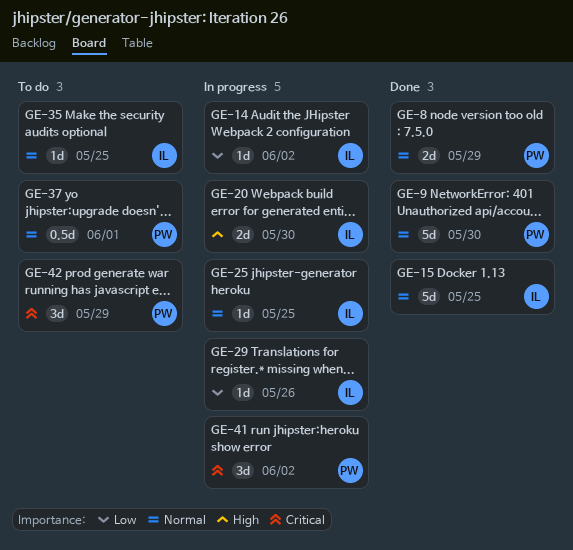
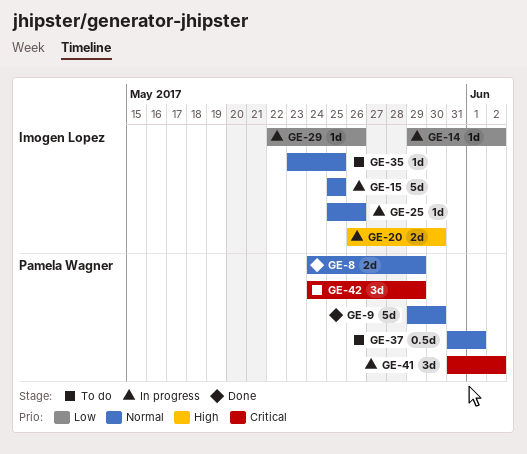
GE-15, status: Done -> In progress
GE-25, due: May 25 -> May 26

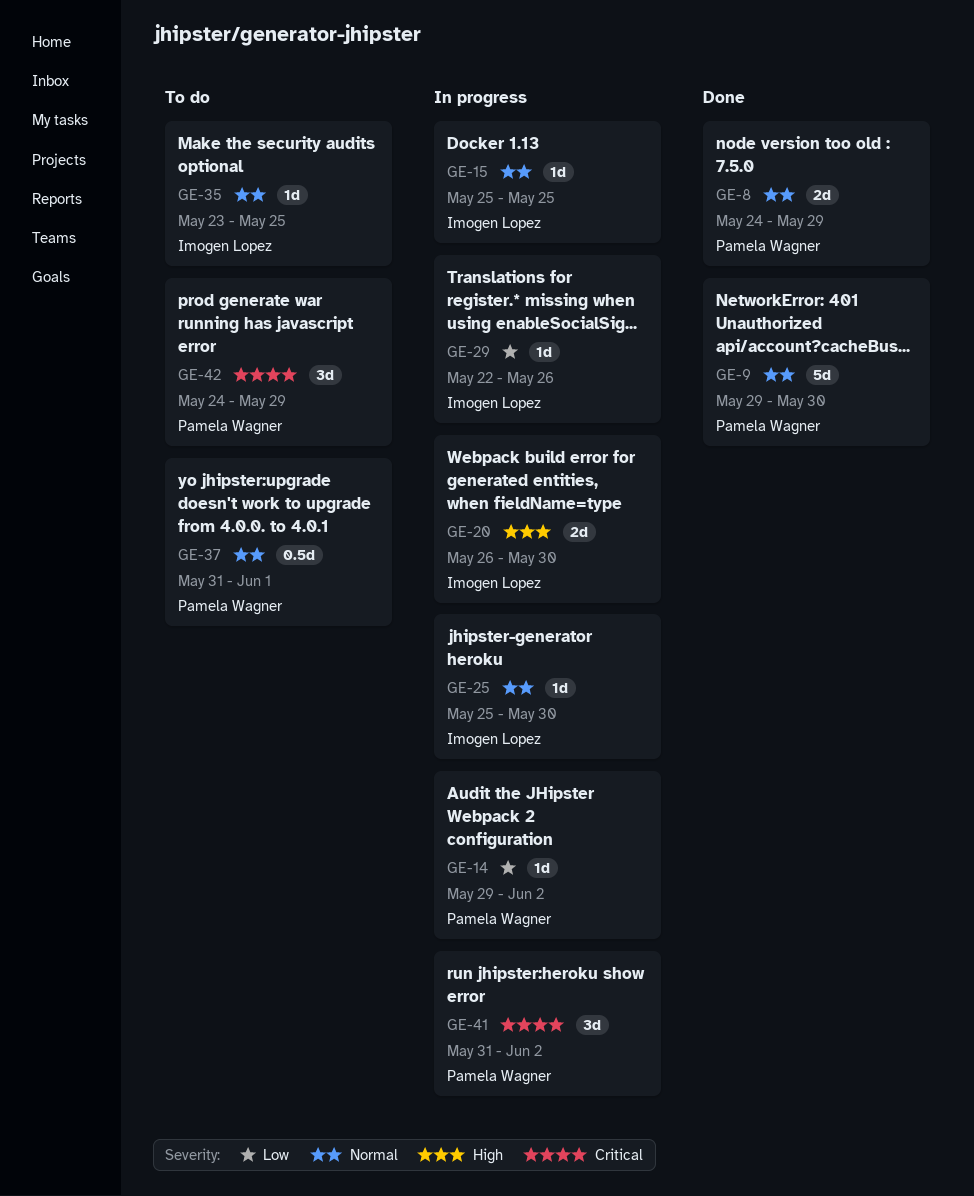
GE-14, owner: Imogen Lopez -> Pamela Wagner
GE-15, estimate: 5d -> 1d
GE-25, due: May 26 -> May 30

